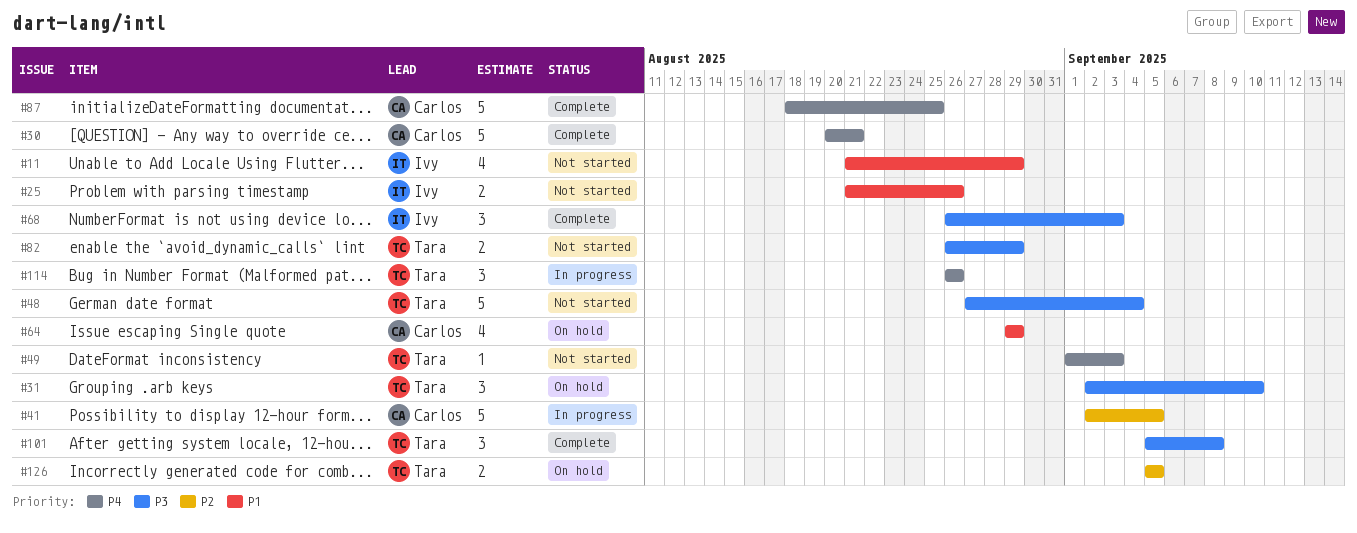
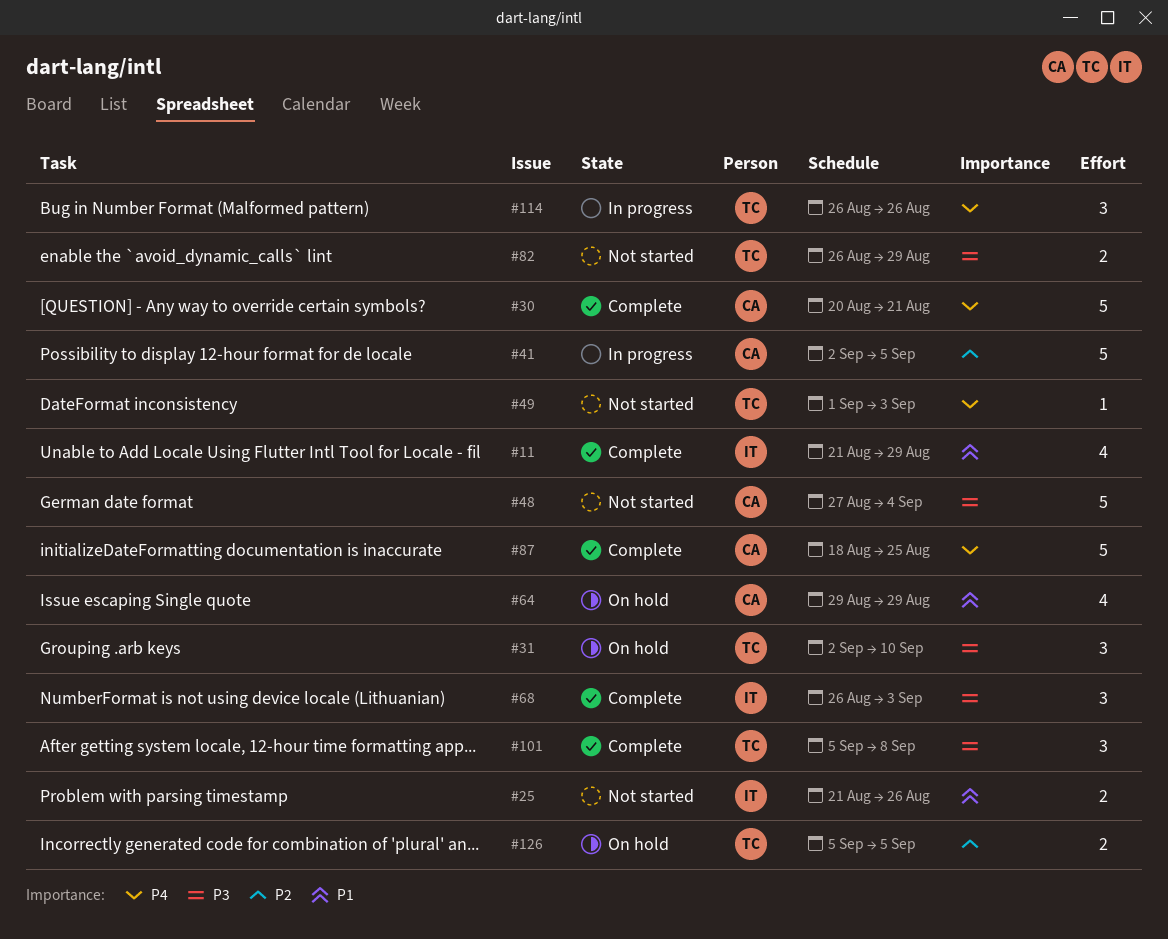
#11, status: Not started -> Complete
#48, owner: Tara -> Carlos

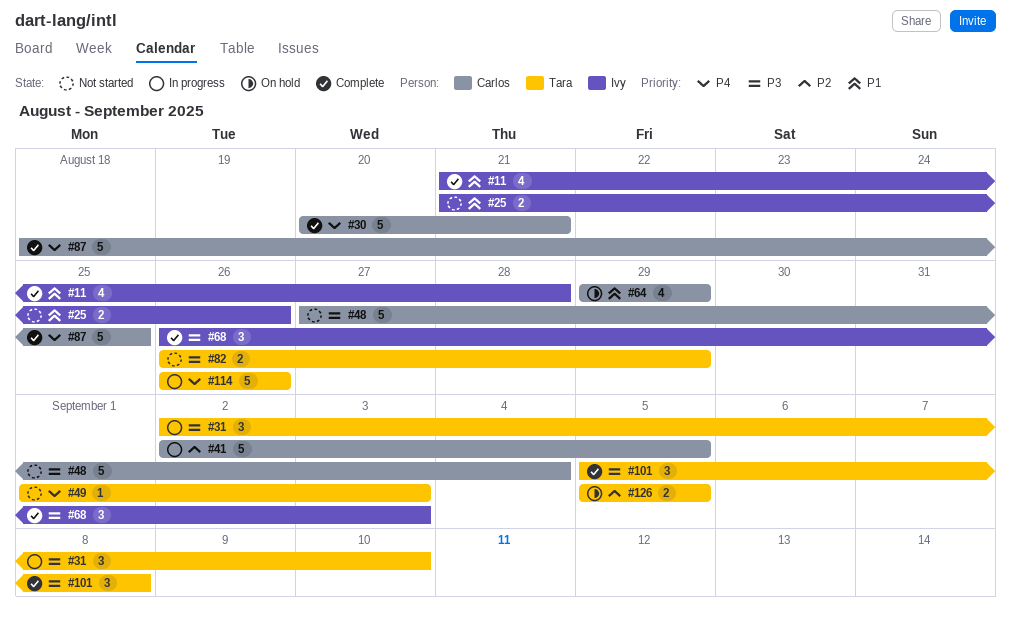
#11, due: Aug 29 -> Aug 28
#31, status: On hold -> In progress
#114, estimate: 3 -> 5

